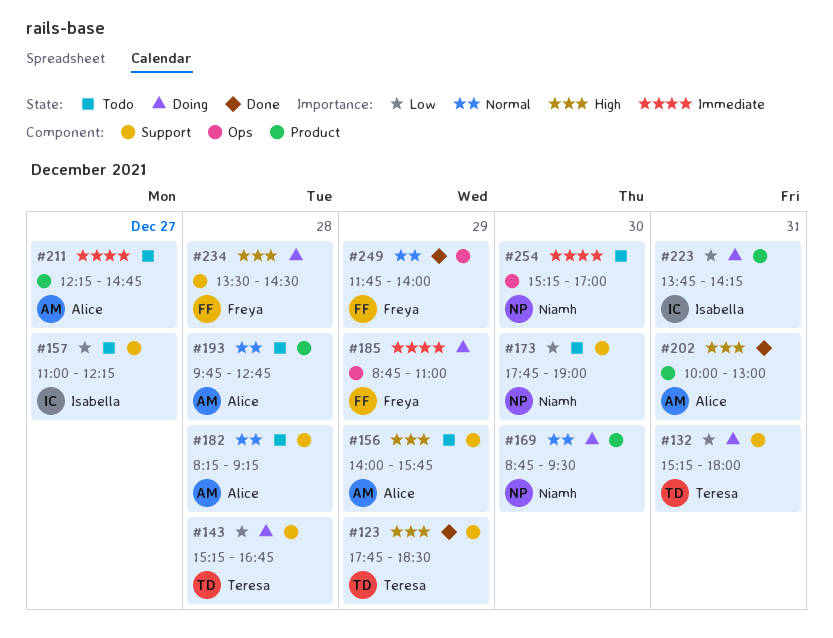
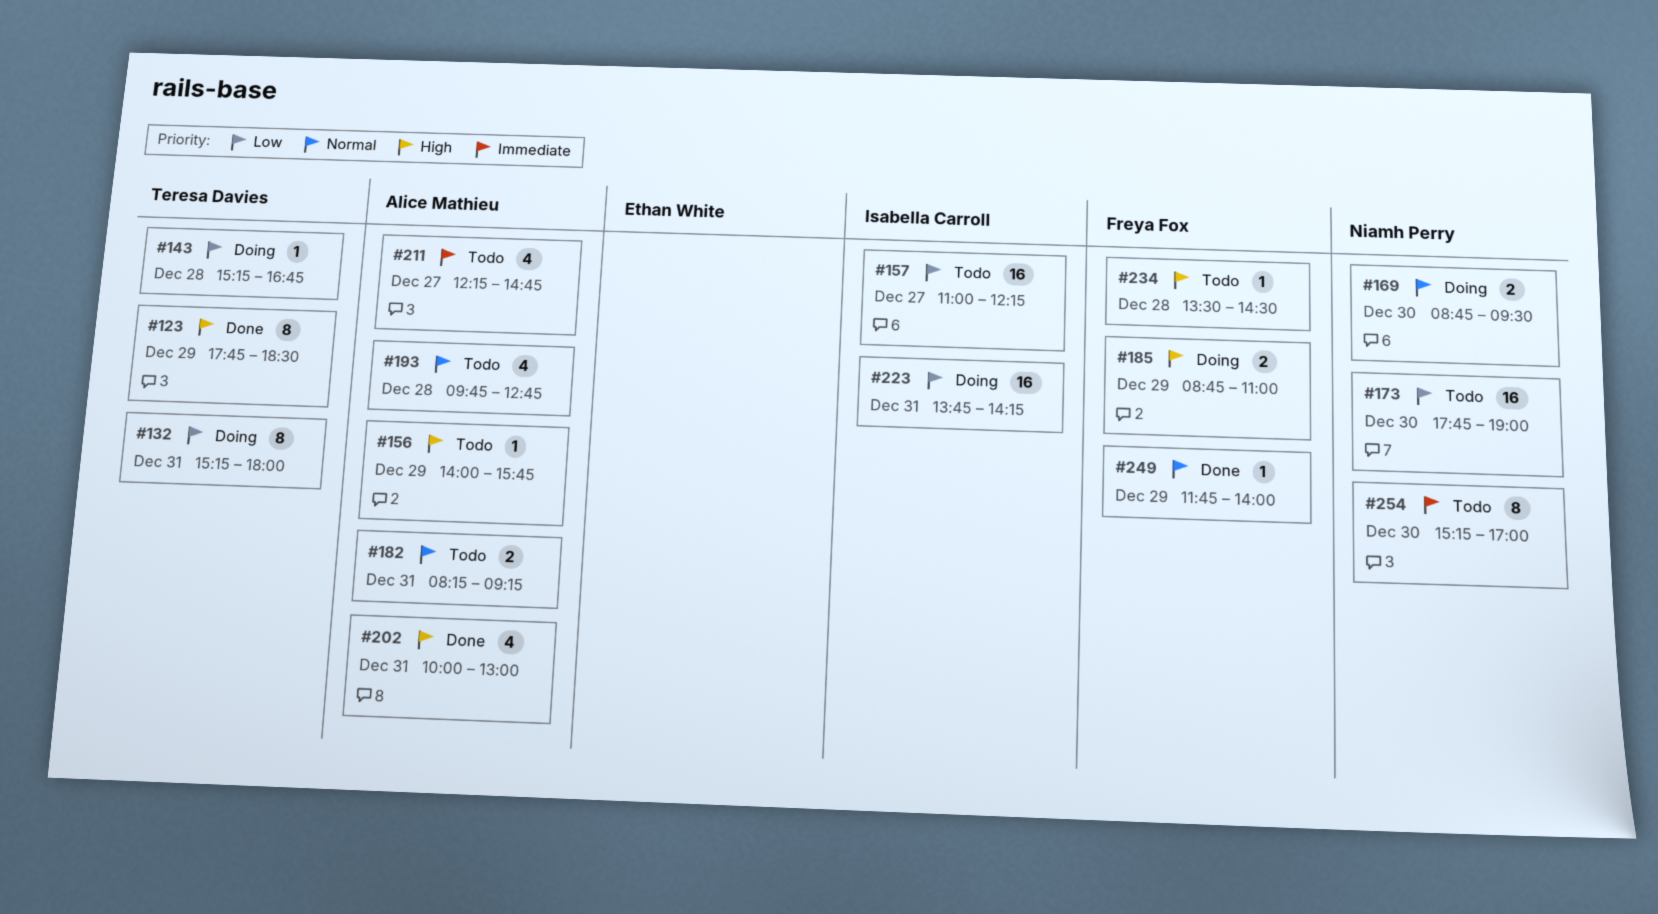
#182, day: Dec 28 -> Dec 31
#185, priority: Immediate -> High
#234, status: Doing -> Todo

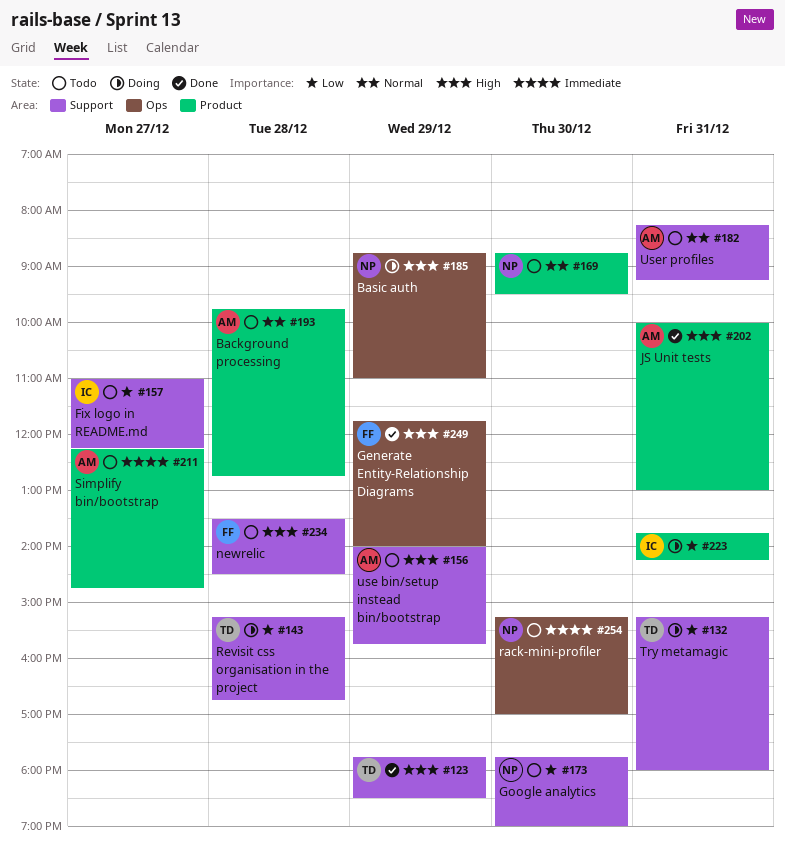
#169, status: Doing -> Todo
#185, owner: Freya Fox -> Niamh Perry
#249, priority: Normal -> High

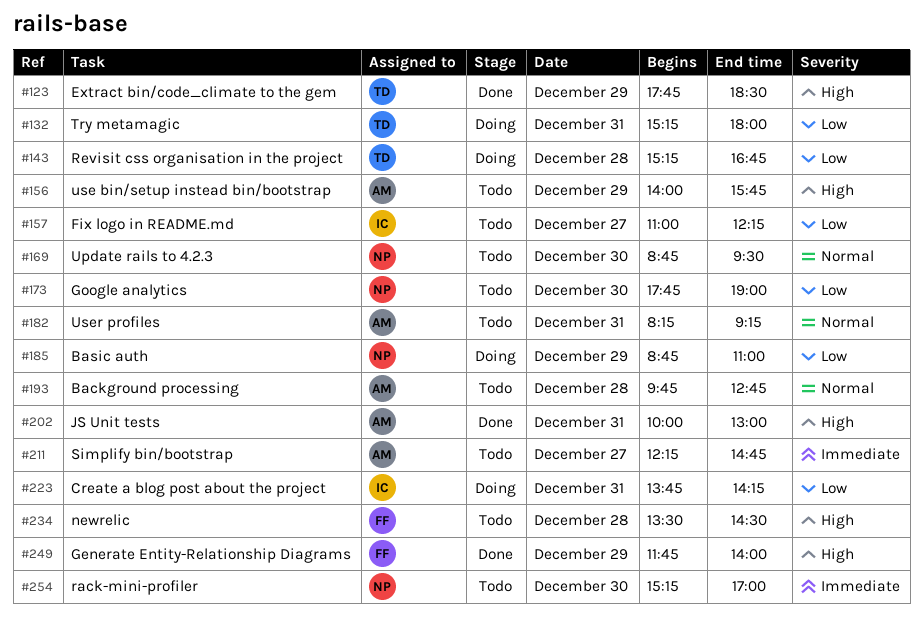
#185, priority: High -> Low

